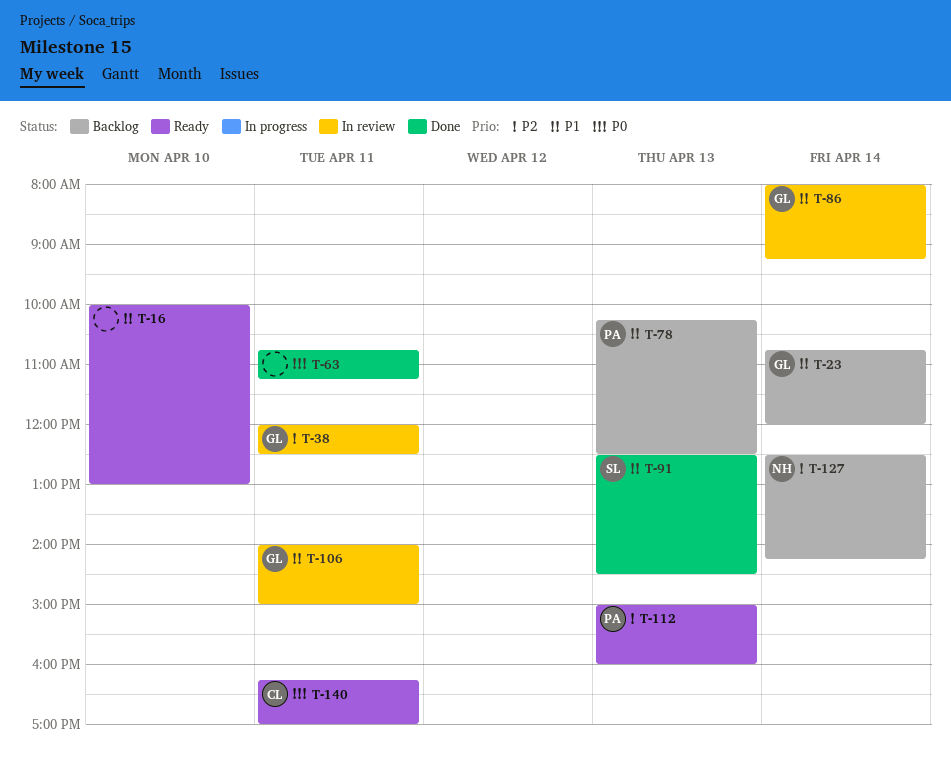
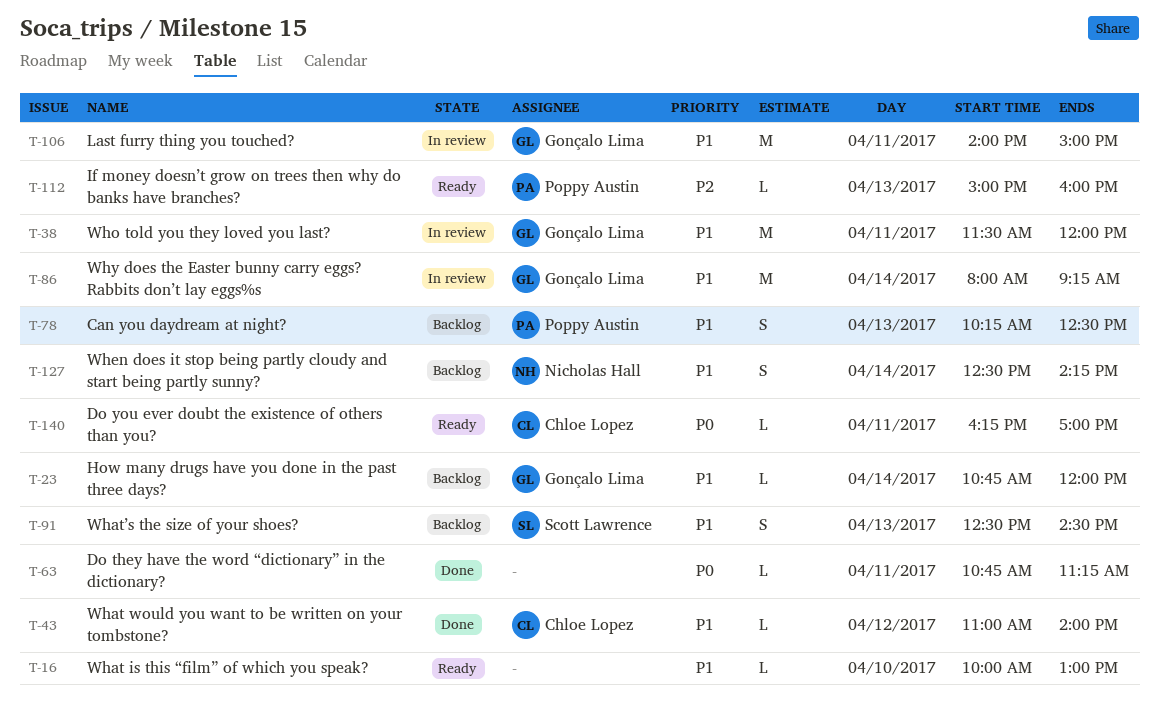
T-38, priority: P2 -> P1
T-38, begins: 12:00 -> 11:30
T-38, ends: 12:30 -> 12:00
T-43: none -> present
T-91, status: Done -> Backlog
T-127, priority: P2 -> P1

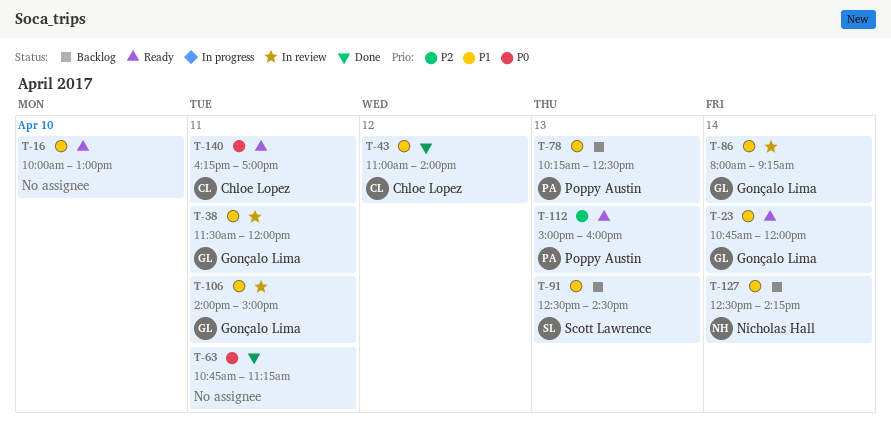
T-23, status: Backlog -> Ready

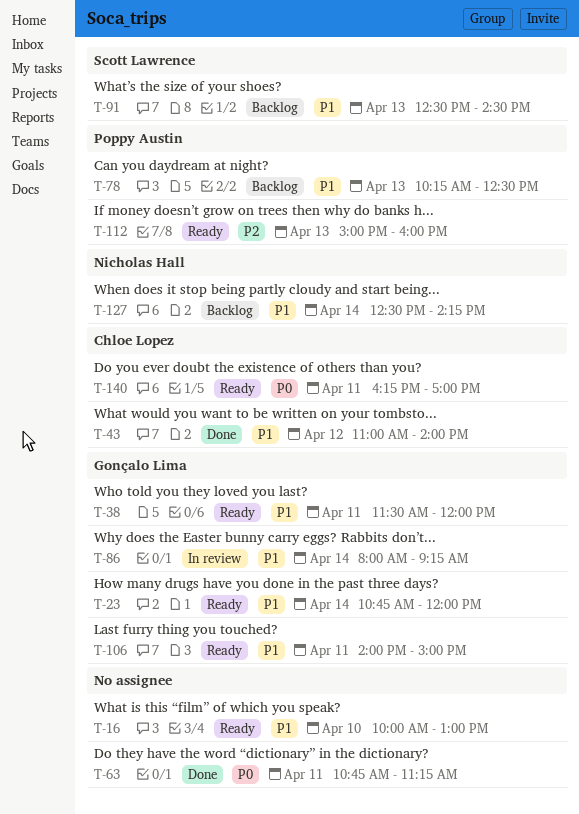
T-38, status: In review -> Ready
T-106, status: In review -> Ready

